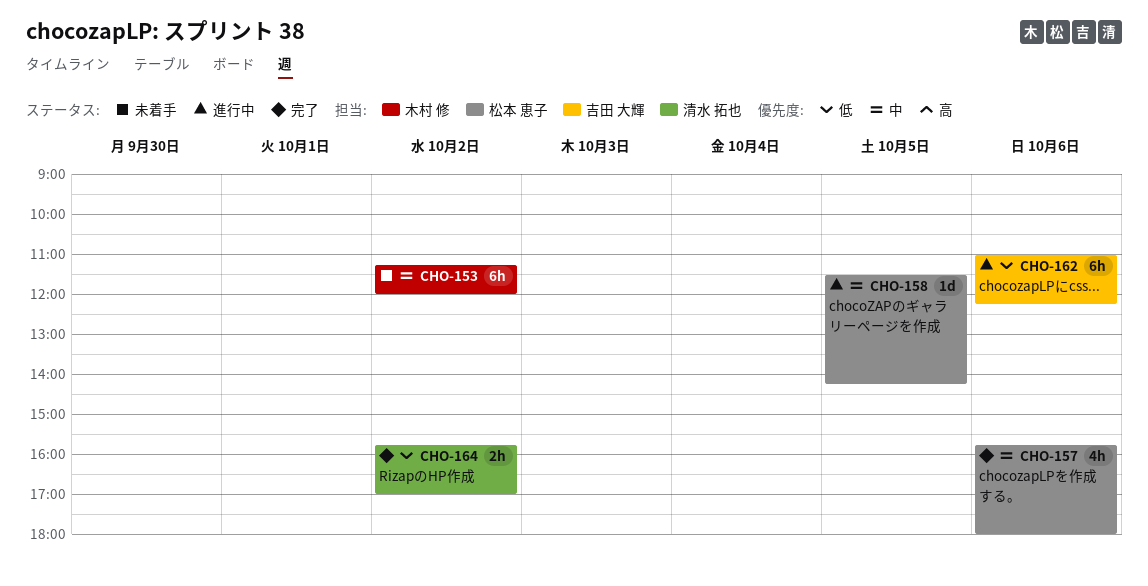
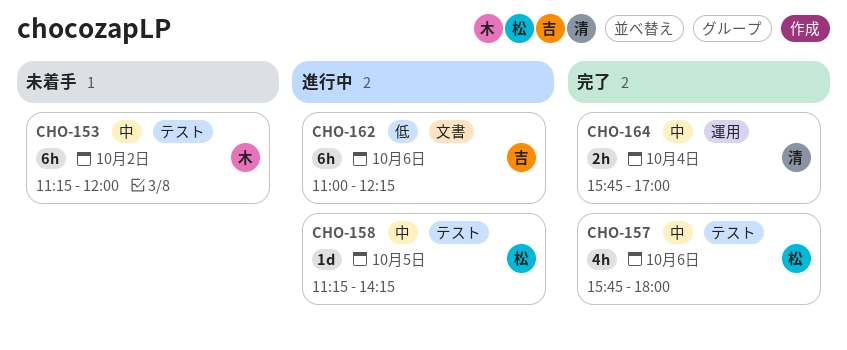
CHO-158, begins: 11:30 -> 11:15
CHO-164, priority: 低 -> 中
CHO-164, day: Oct 2 -> Oct 4

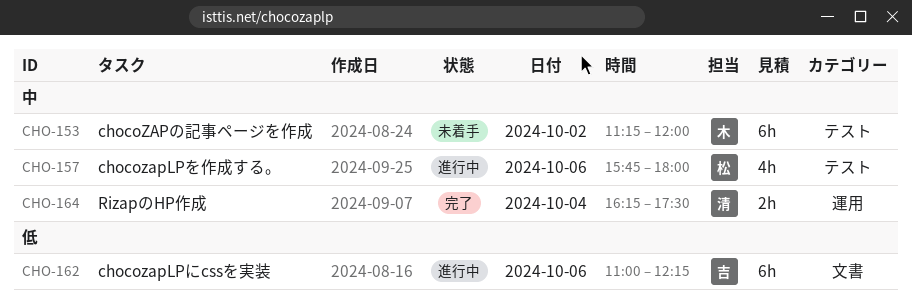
CHO-157, status: 完了 -> 進行中
CHO-158: present -> none
CHO-164, begins: 15:45 -> 16:15
CHO-164, ends: 17:00 -> 17:30

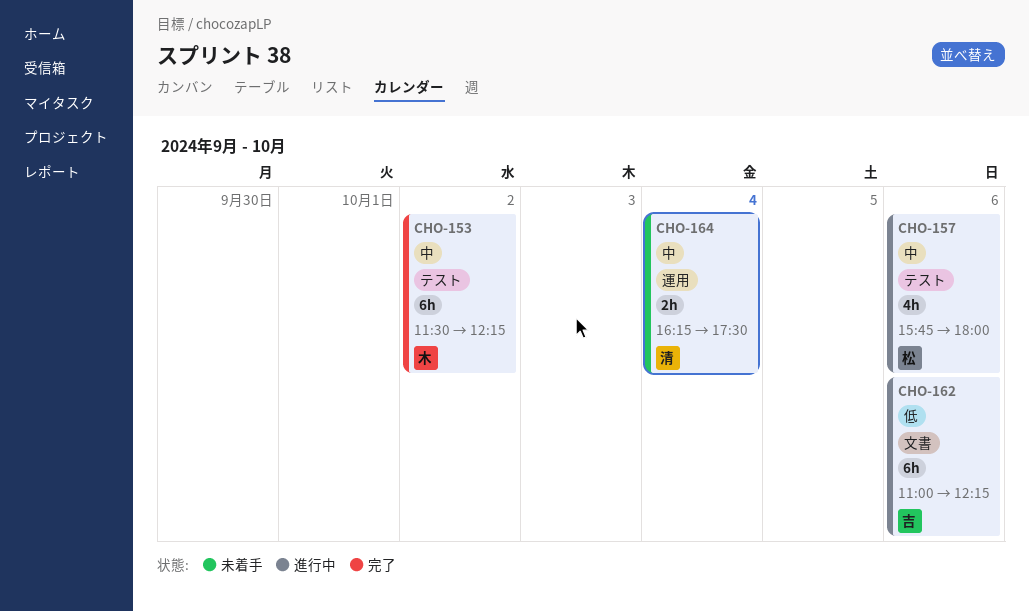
CHO-153, status: 未着手 -> 完了
CHO-153, begins: 11:15 -> 11:30
CHO-153, ends: 12:00 -> 12:15
CHO-164, status: 完了 -> 未着手

